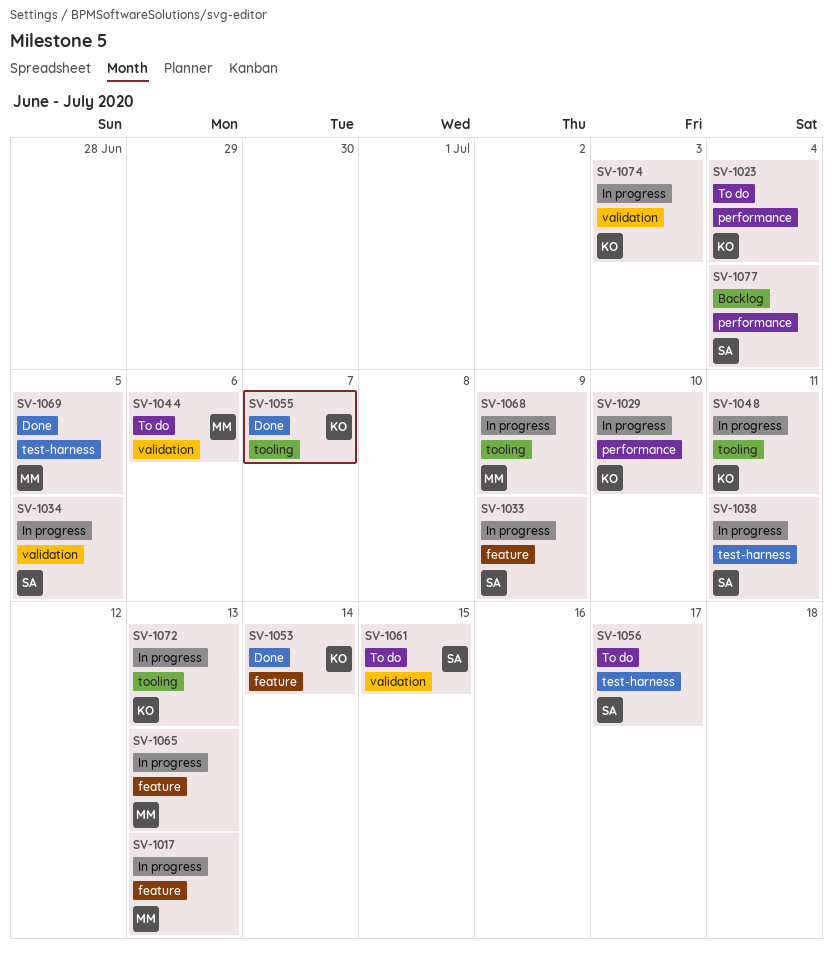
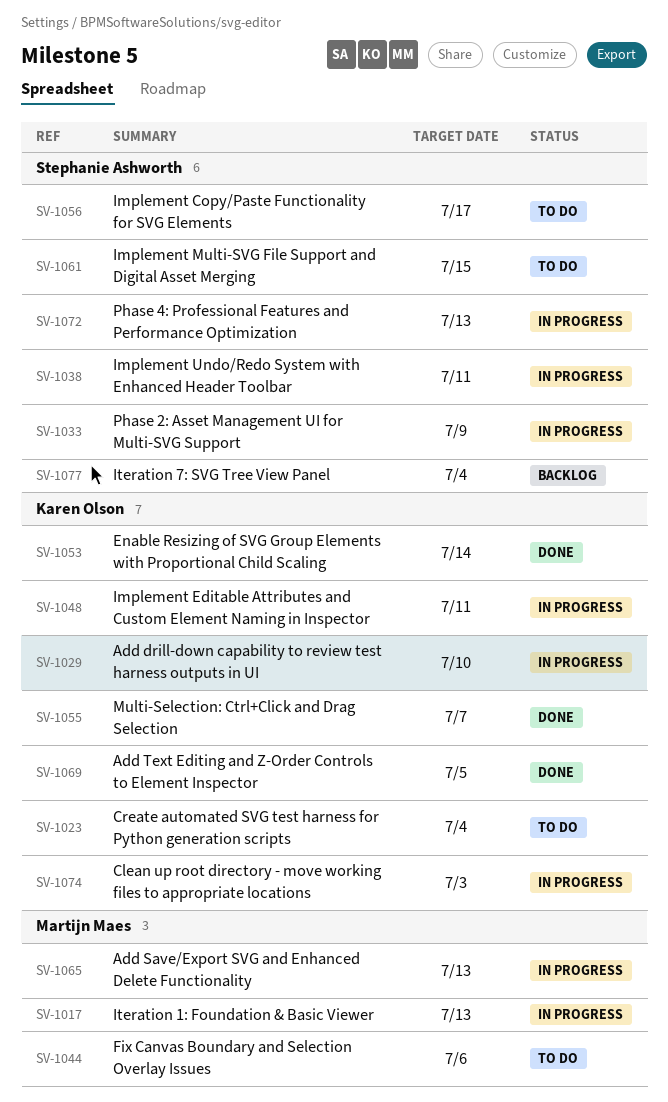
SV-1034: present -> none
SV-1068: present -> none
SV-1069, owner: Martijn Maes -> Karen Olson
SV-1072, owner: Karen Olson -> Stephanie Ashworth

